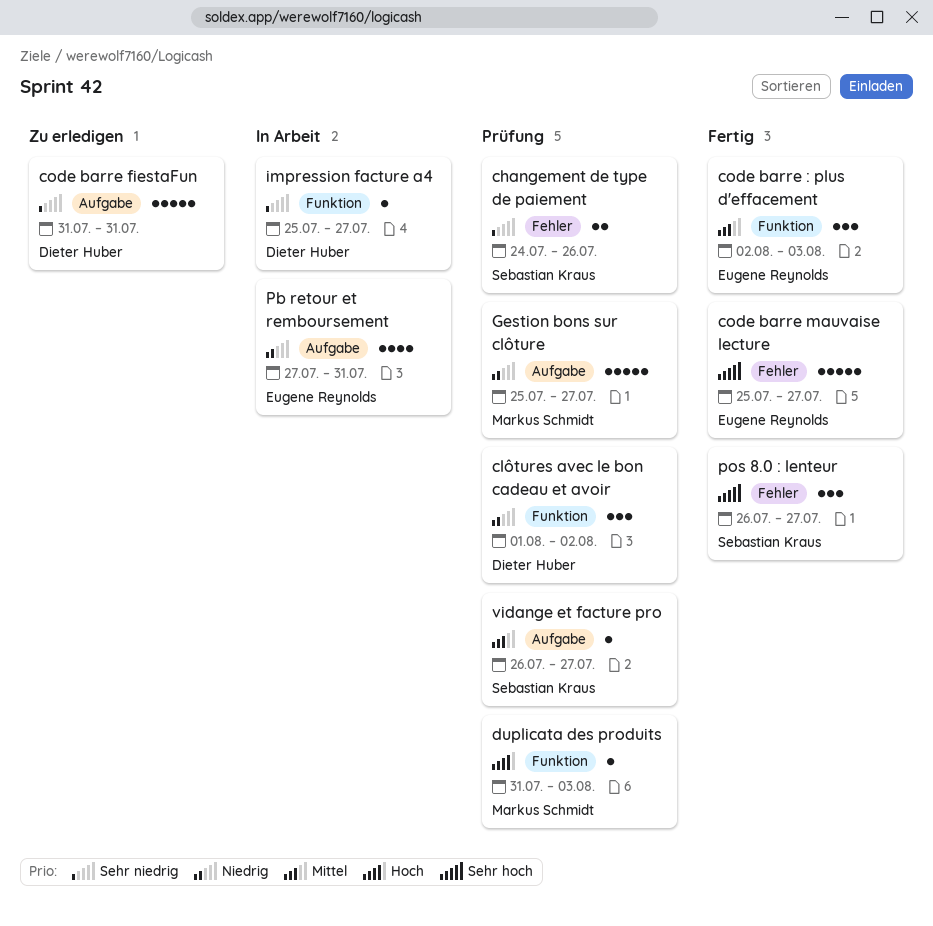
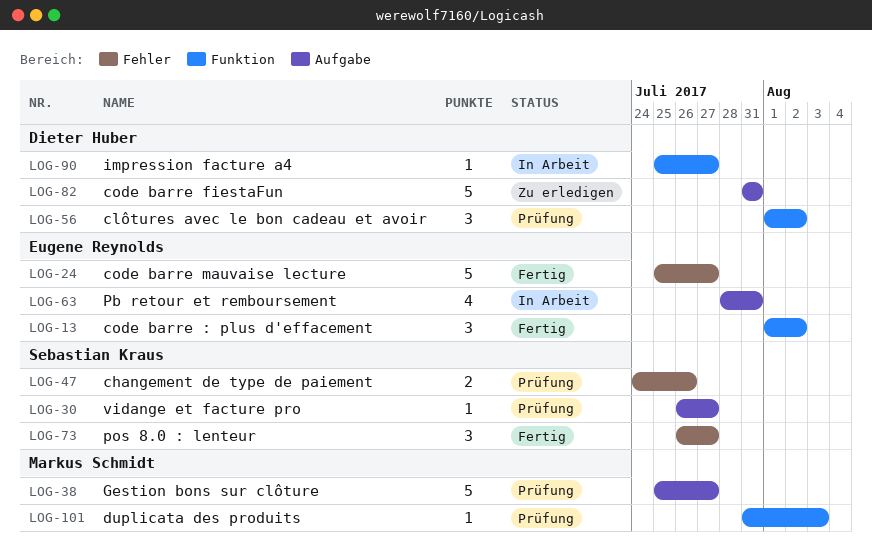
code barre : plus d'effacement, start: Aug 2 -> Aug 1
code barre : plus d'effacement, due: Aug 3 -> Aug 2
Pb retour et remboursement, start: Jul 27 -> Jul 28

